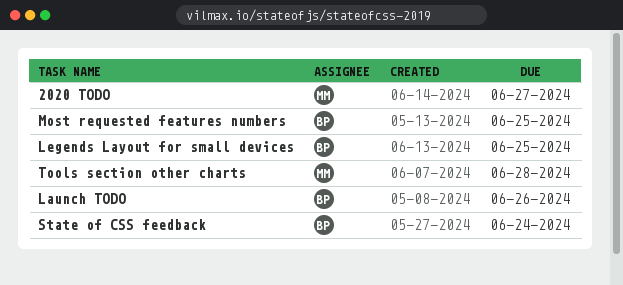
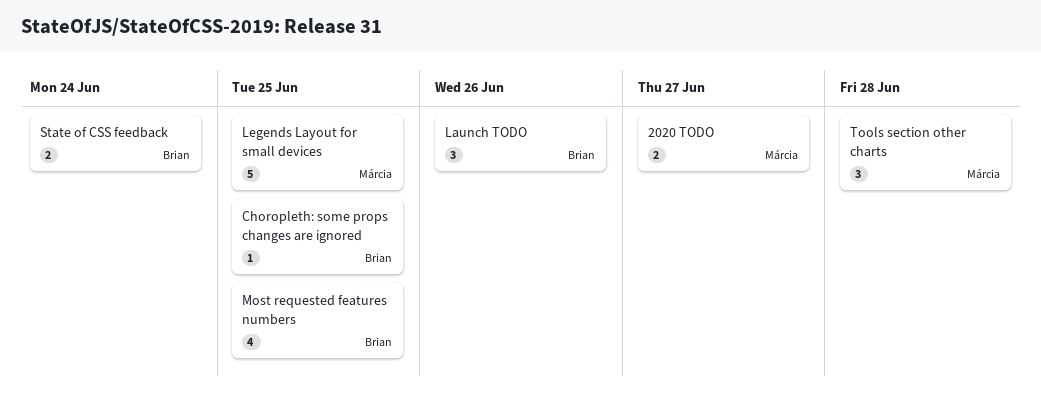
Choropleth: some props changes are ignored: none -> present
Legends Layout for small devices, owner: Brian -> Márcia

